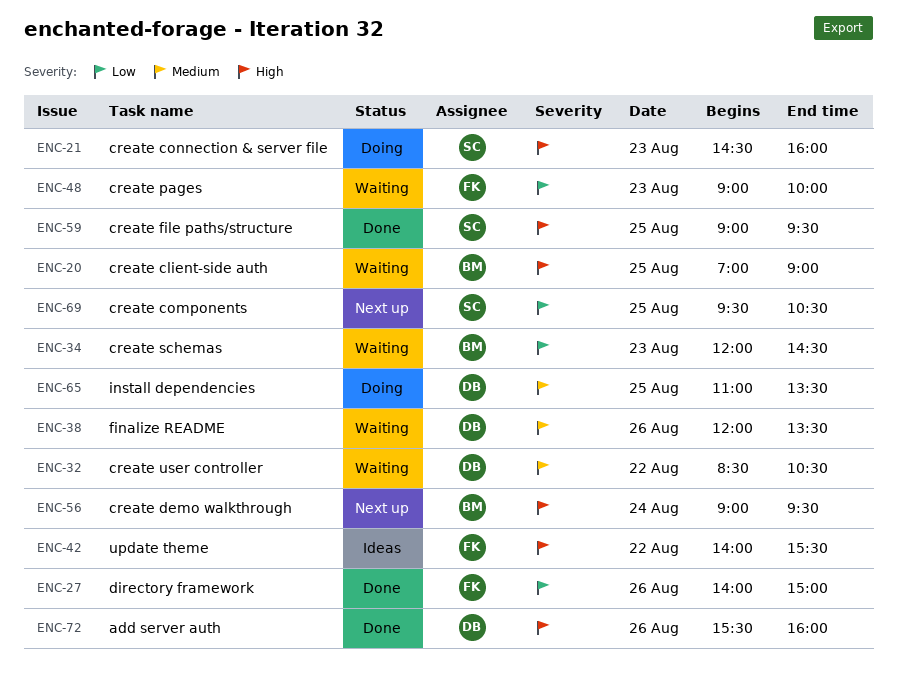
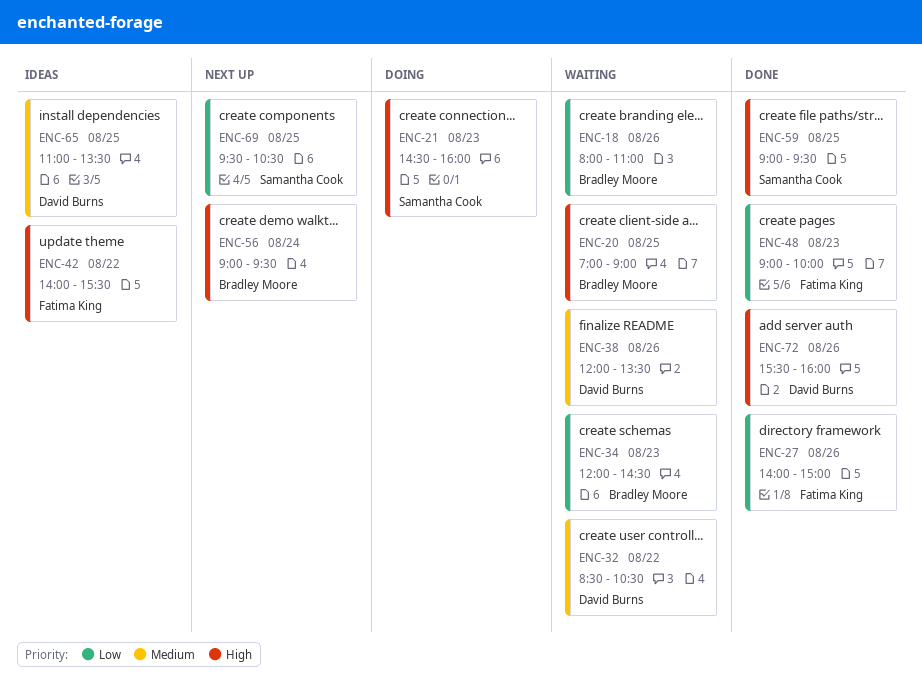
ENC-18: none -> present
ENC-48, status: Waiting -> Done
ENC-65, status: Doing -> Ideas

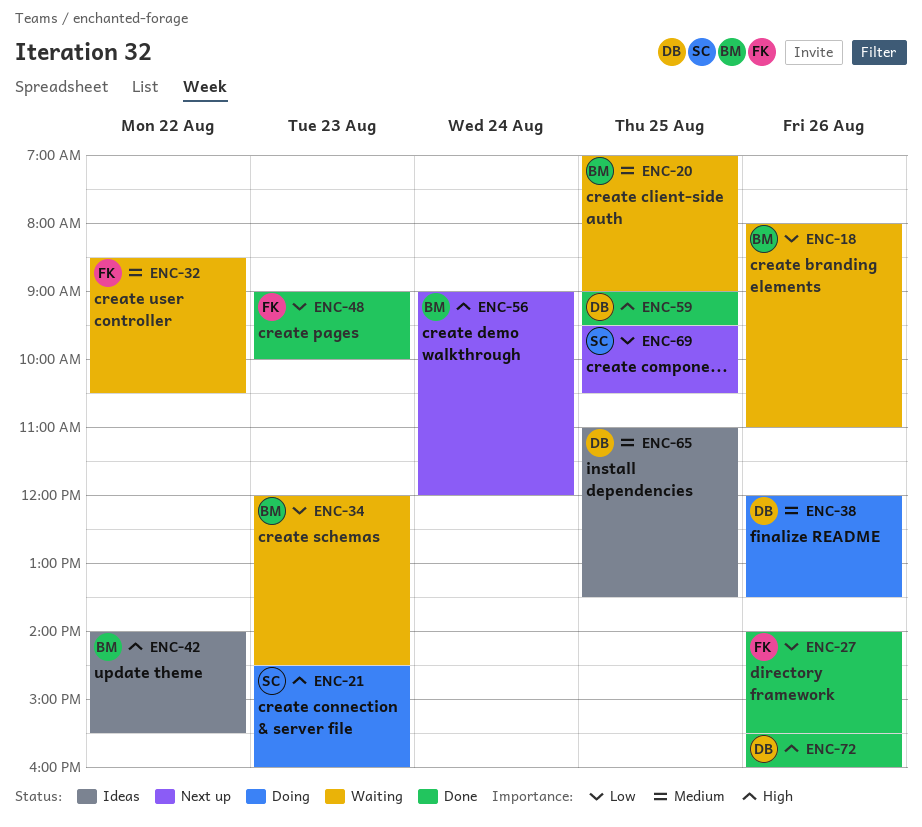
ENC-20, priority: High -> Medium
ENC-27, ends: 15:00 -> 15:30
ENC-32, owner: David Burns -> Fatima King
ENC-38, status: Waiting -> Doing
ENC-42, owner: Fatima King -> Bradley Moore
ENC-56, ends: 09:30 -> 12:00
ENC-59, owner: Samantha Cook -> David Burns

